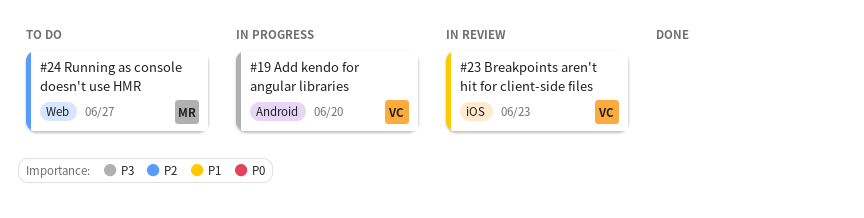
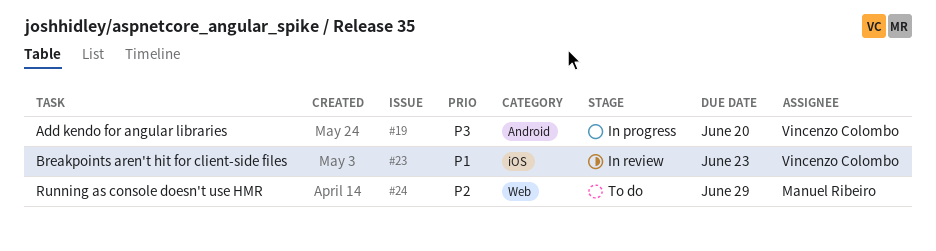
#24, due: Jun 27 -> Jun 29

